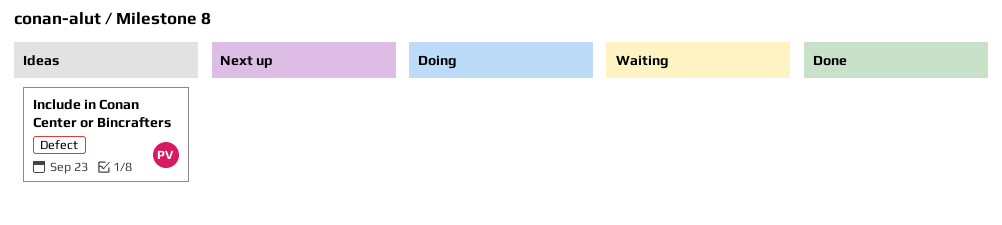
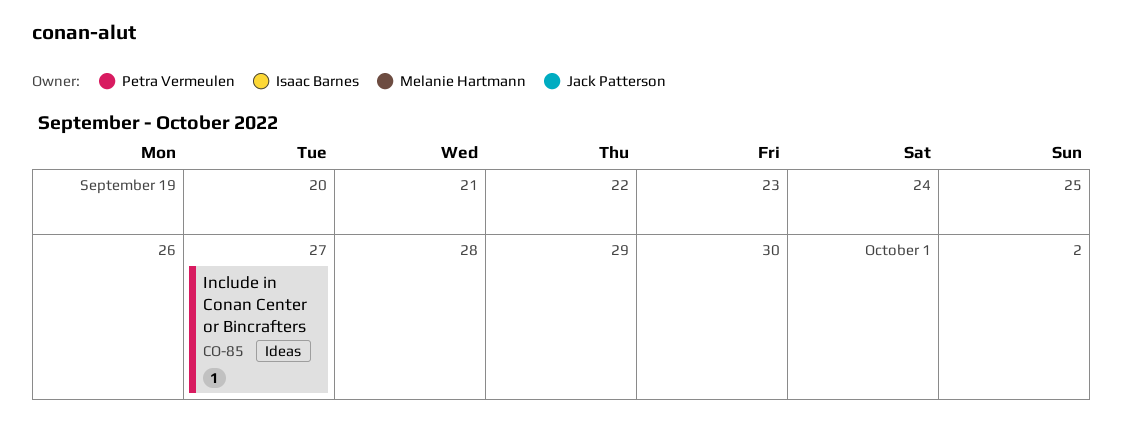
Include in Conan Center or Bincrafters, due: Sep 23 -> Sep 27

